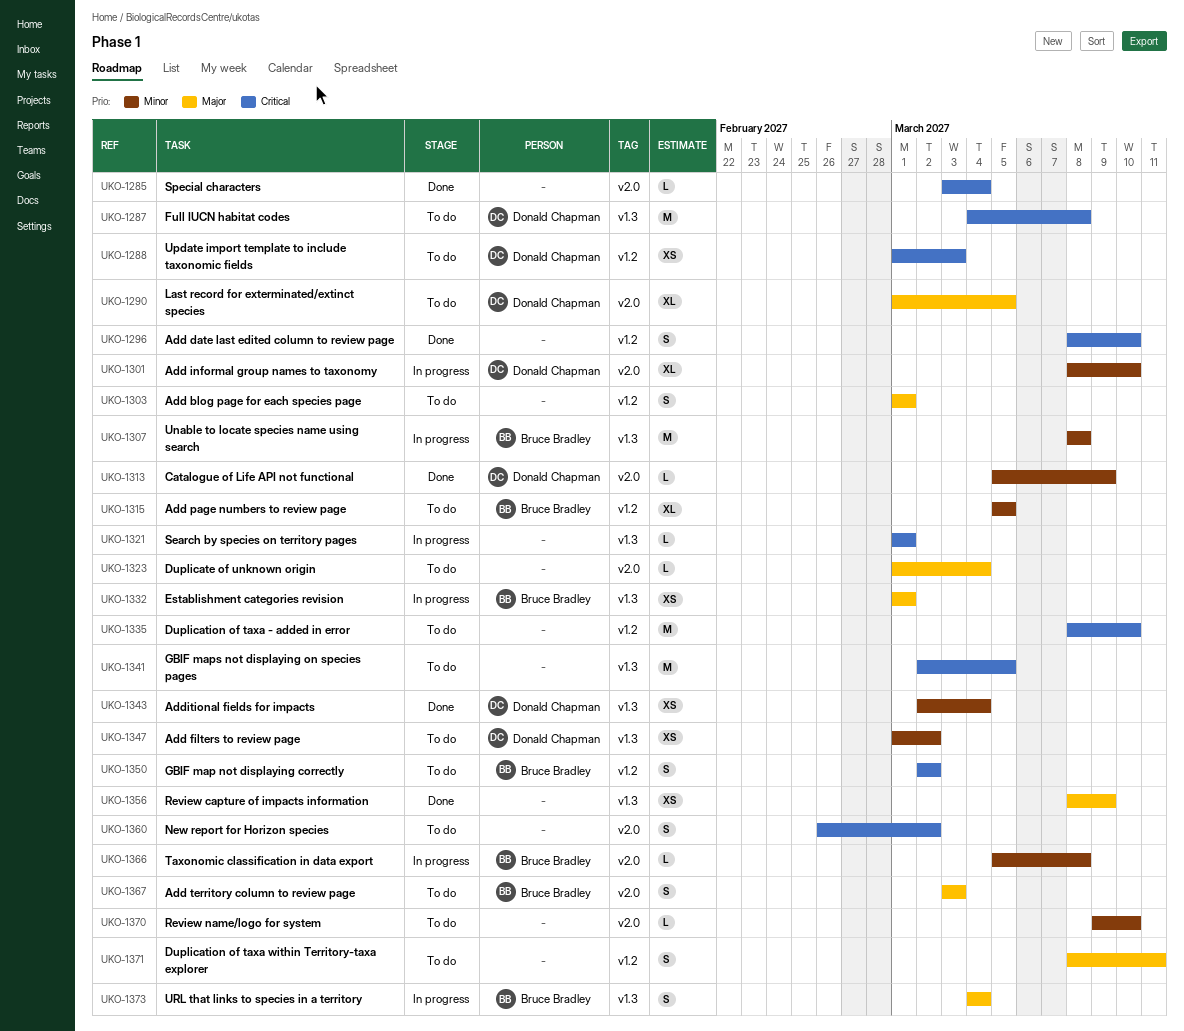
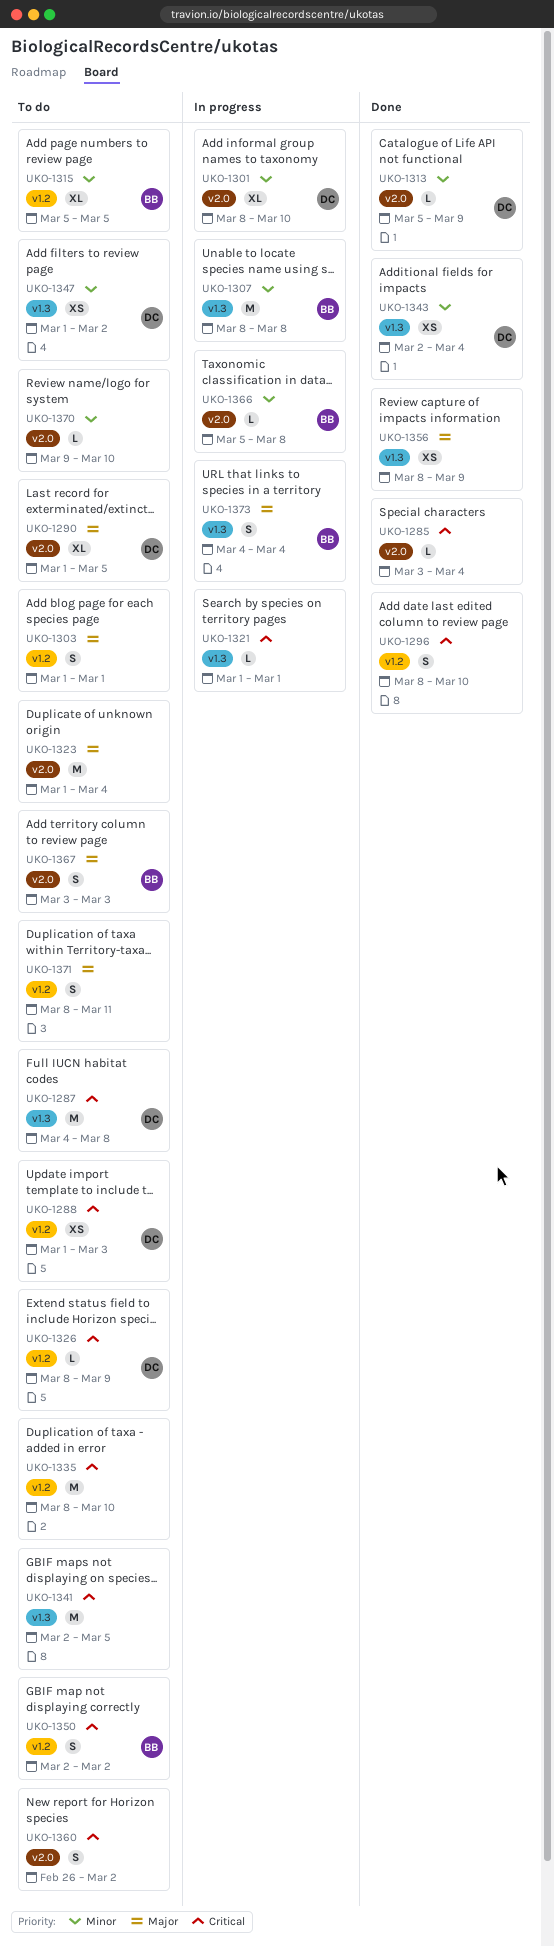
UKO-1323, estimate: L -> M
UKO-1326: none -> present
UKO-1332: present -> none

